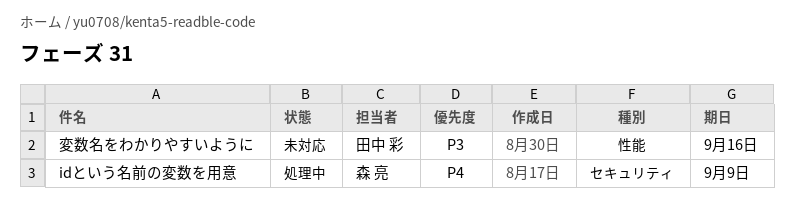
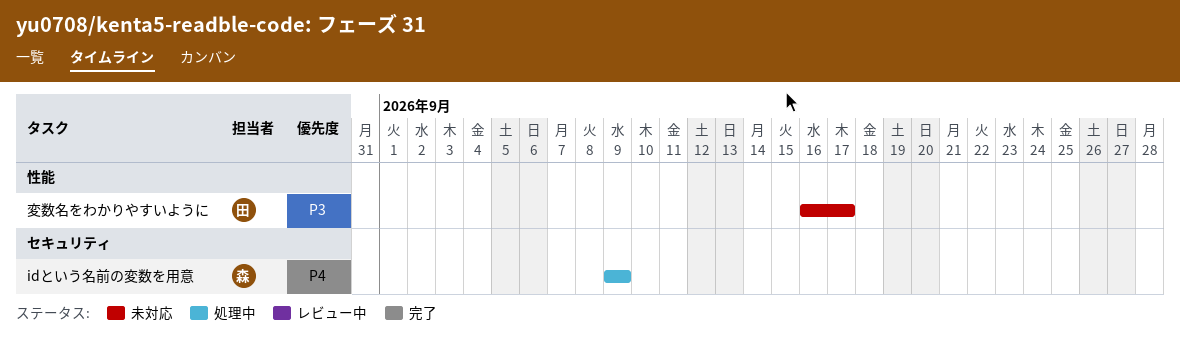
変数名をわかりやすいように, due: Sep 16 -> Sep 17

